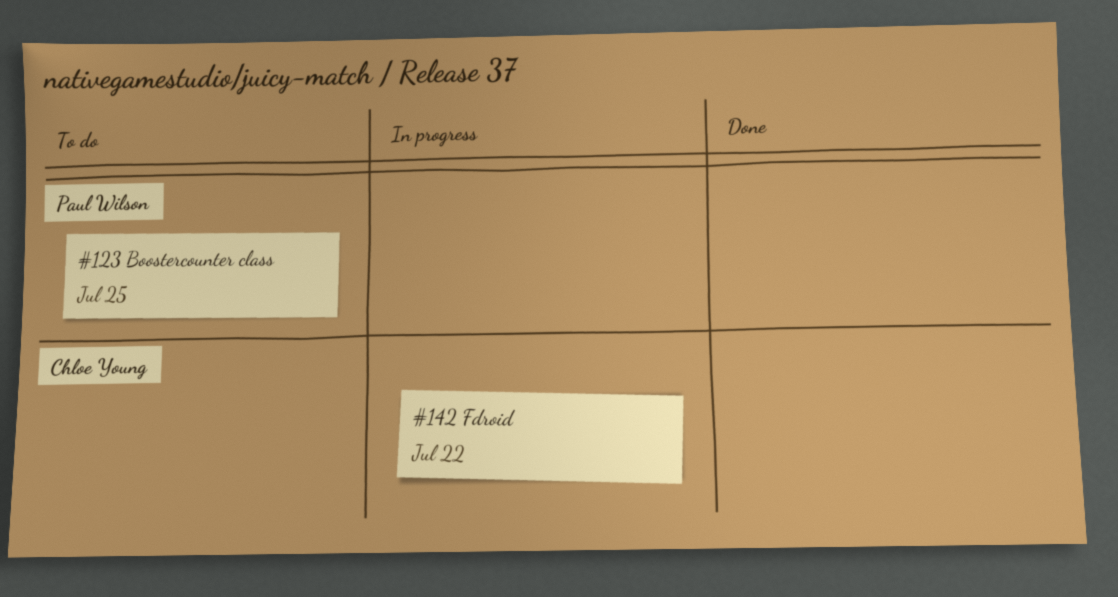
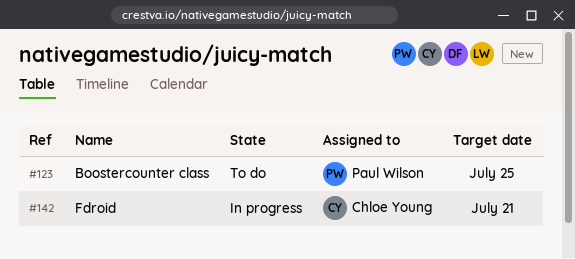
#142, due: Jul 22 -> Jul 21

